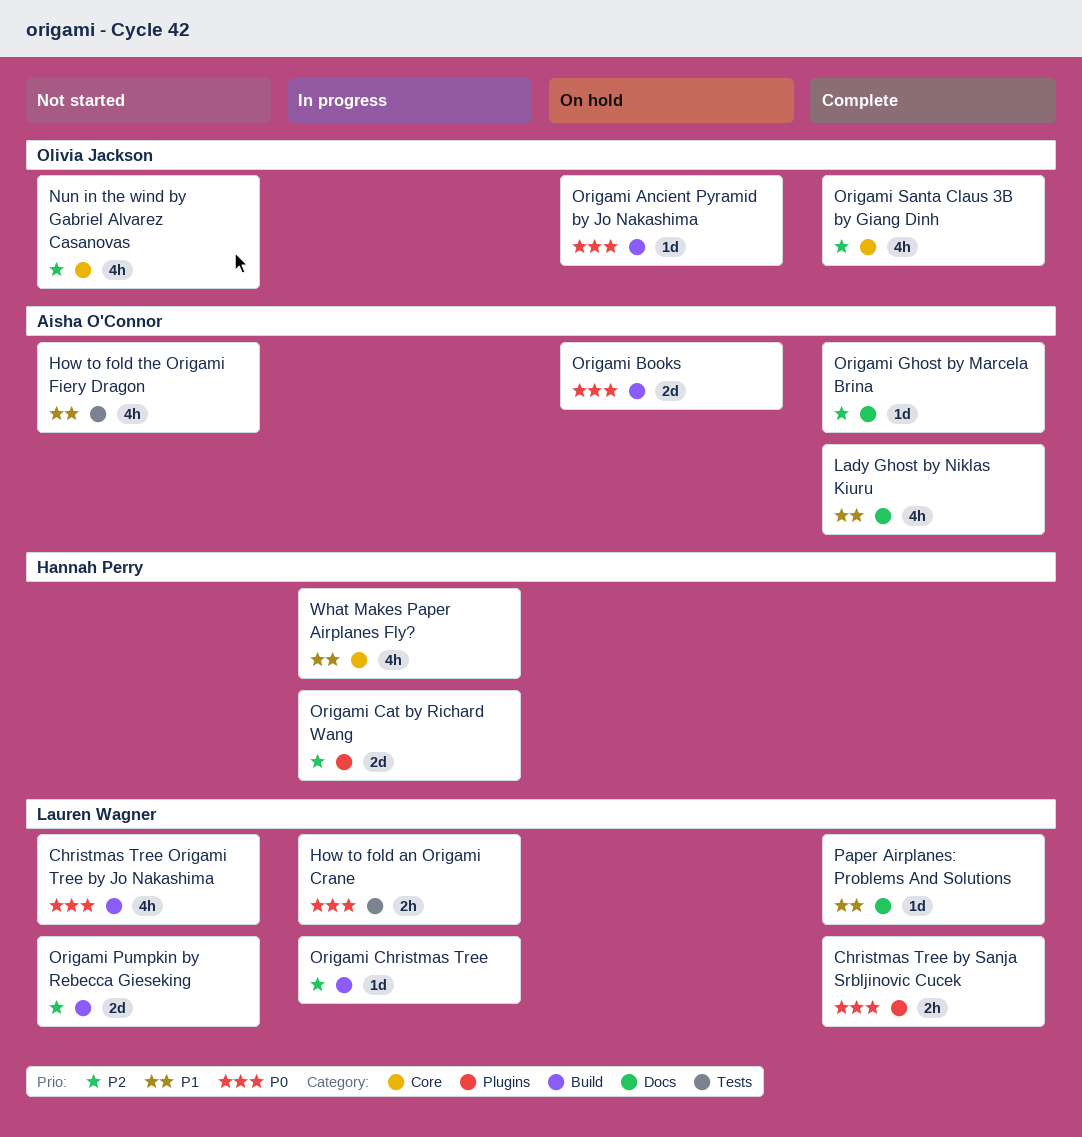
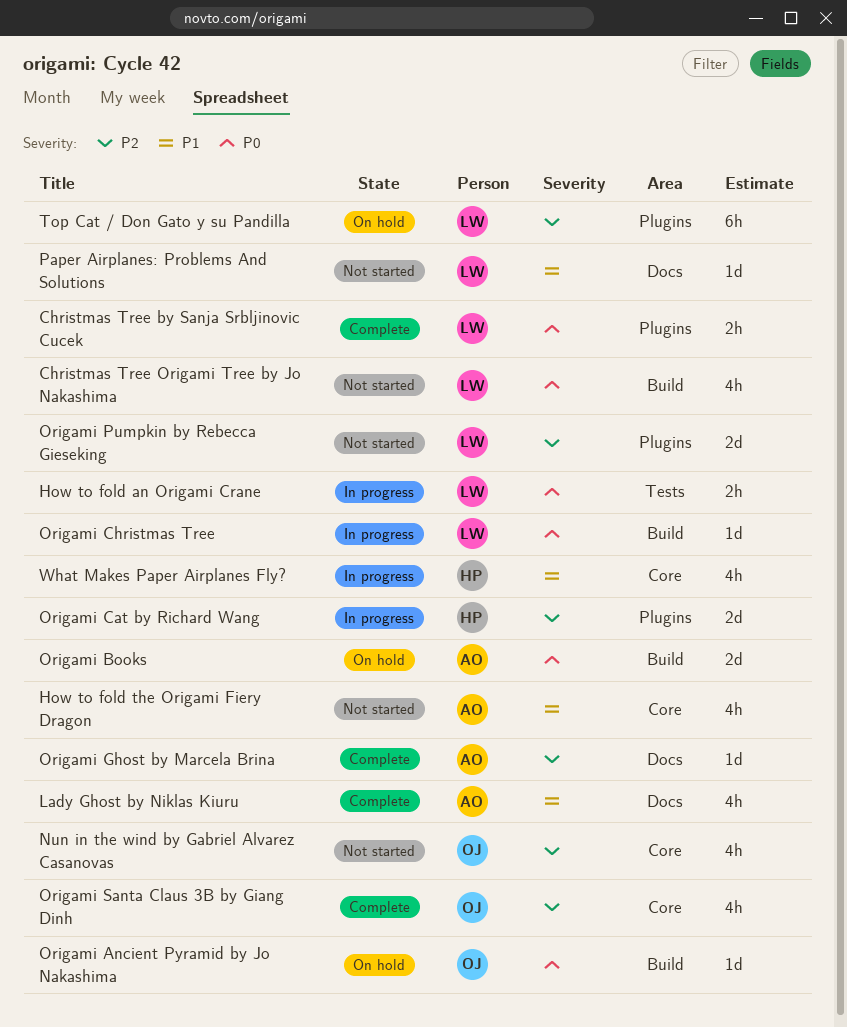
How to fold the Origami Fiery Dragon, label: Tests -> Core
Origami Christmas Tree, priority: P2 -> P0
Origami Pumpkin by Rebecca Gieseking, label: Build -> Plugins
Paper Airplanes: Problems And Solutions, status: Complete -> Not started
Top Cat / Don Gato y su Pandilla: none -> present

